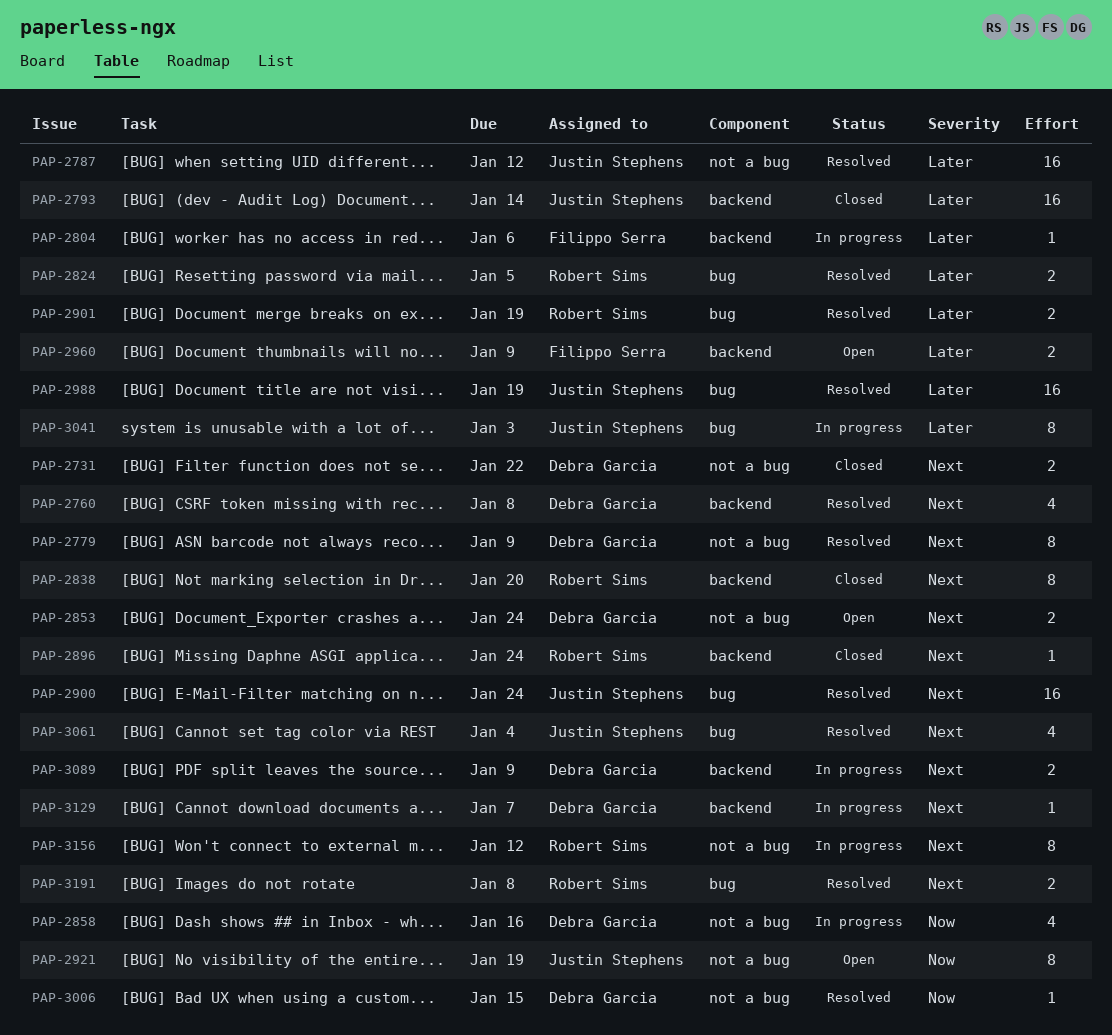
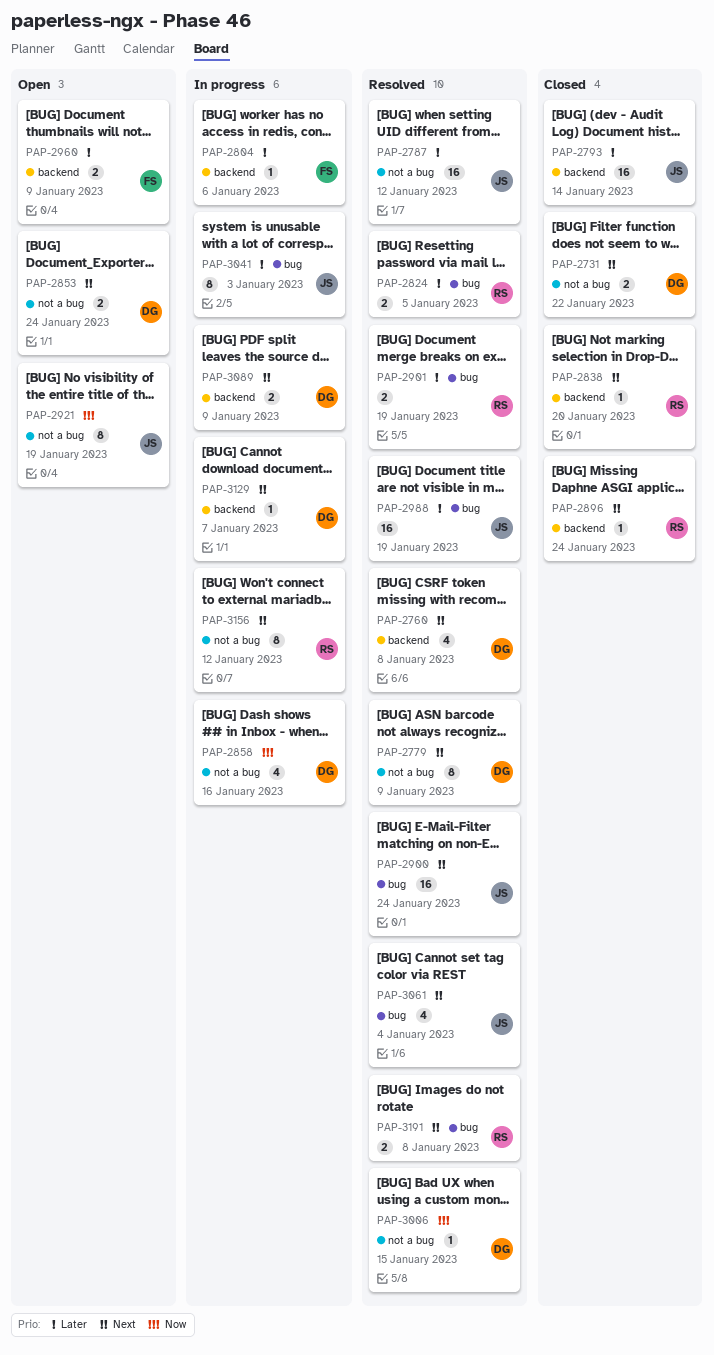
PAP-2838, estimate: 8 -> 1

